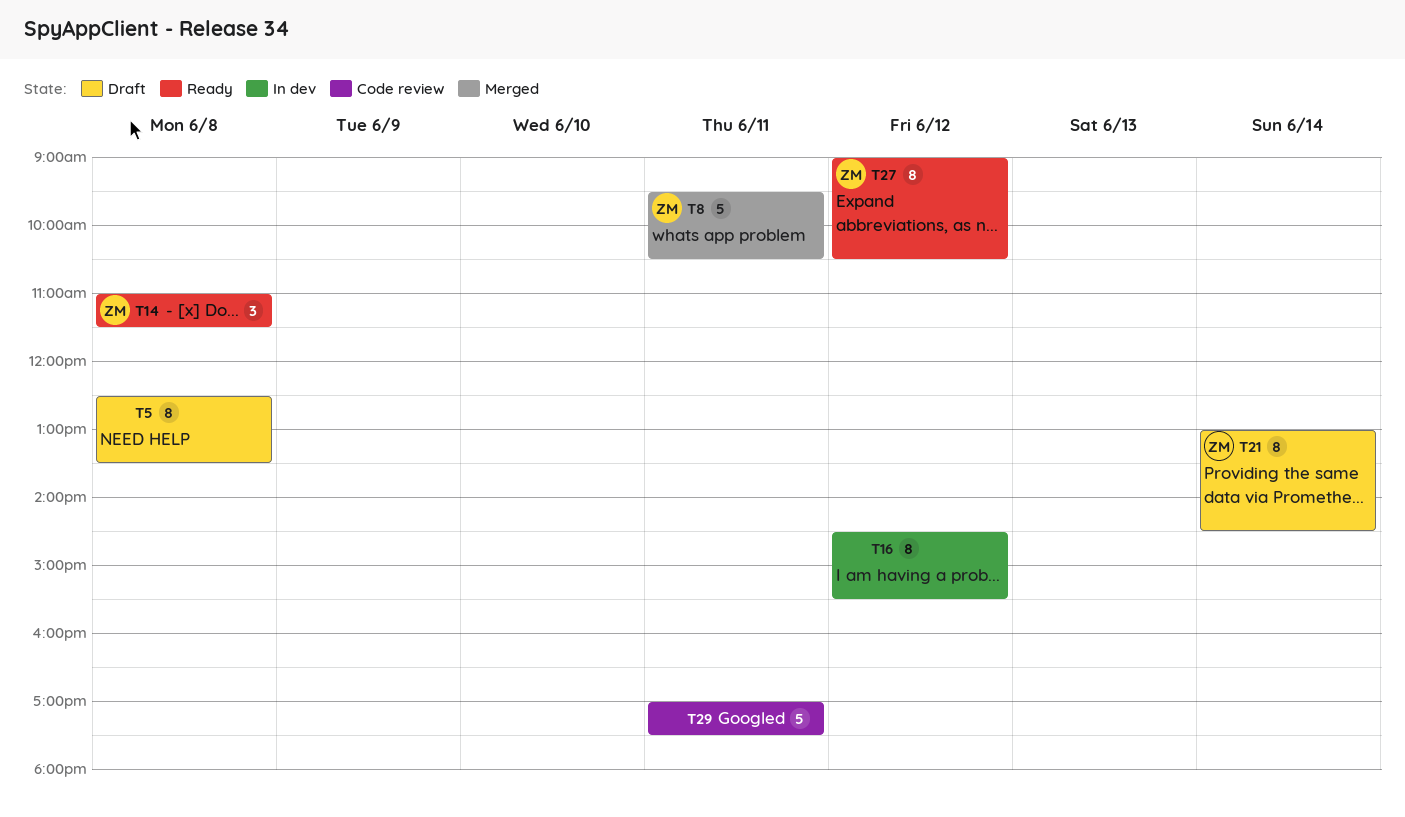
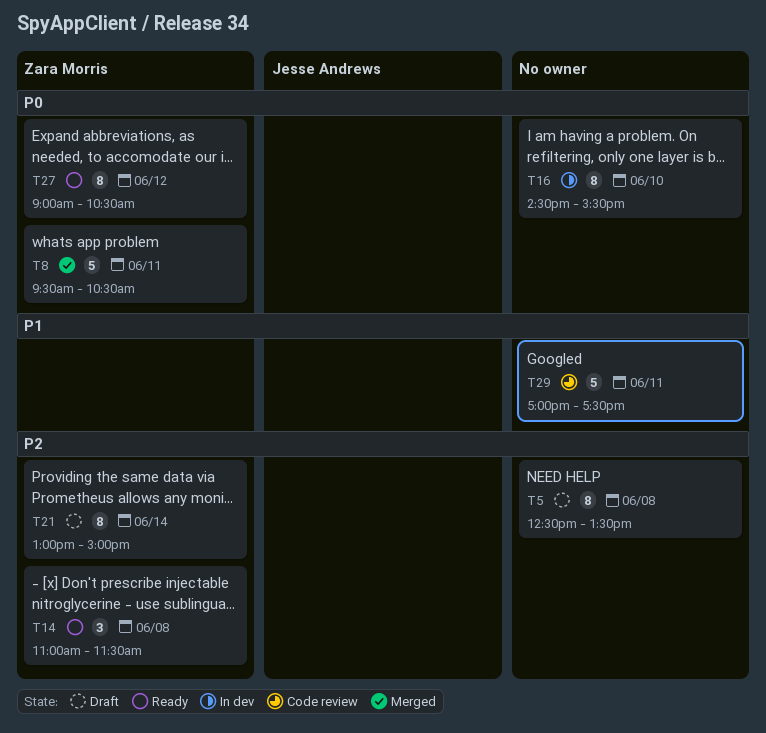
T16, day: Jun 12 -> Jun 10
T21, ends: 14:30 -> 15:00

